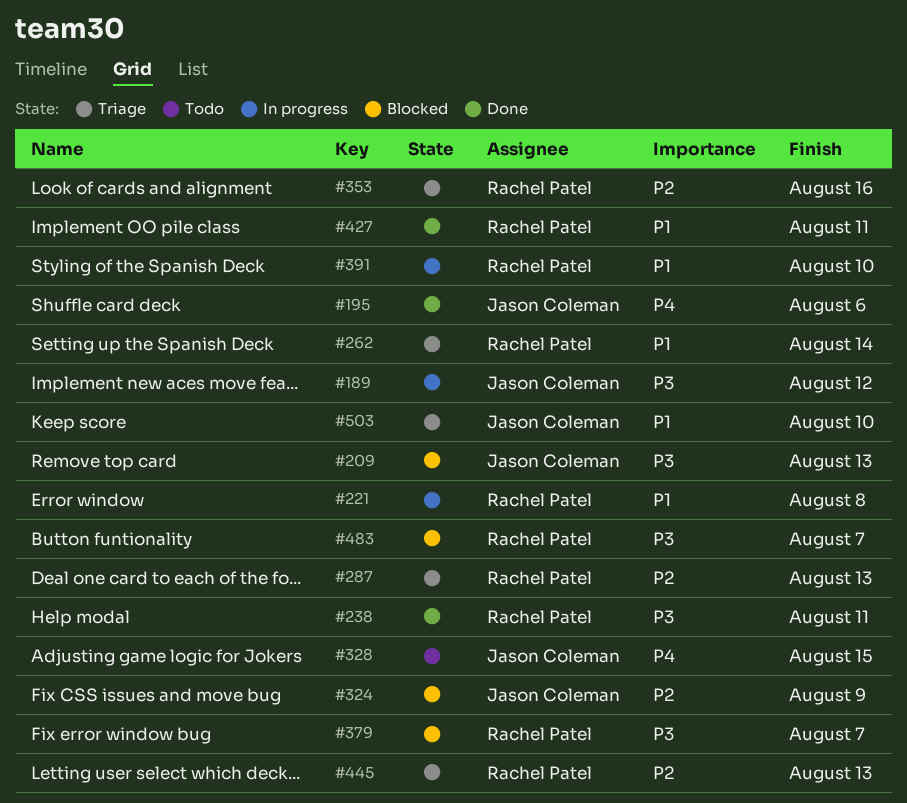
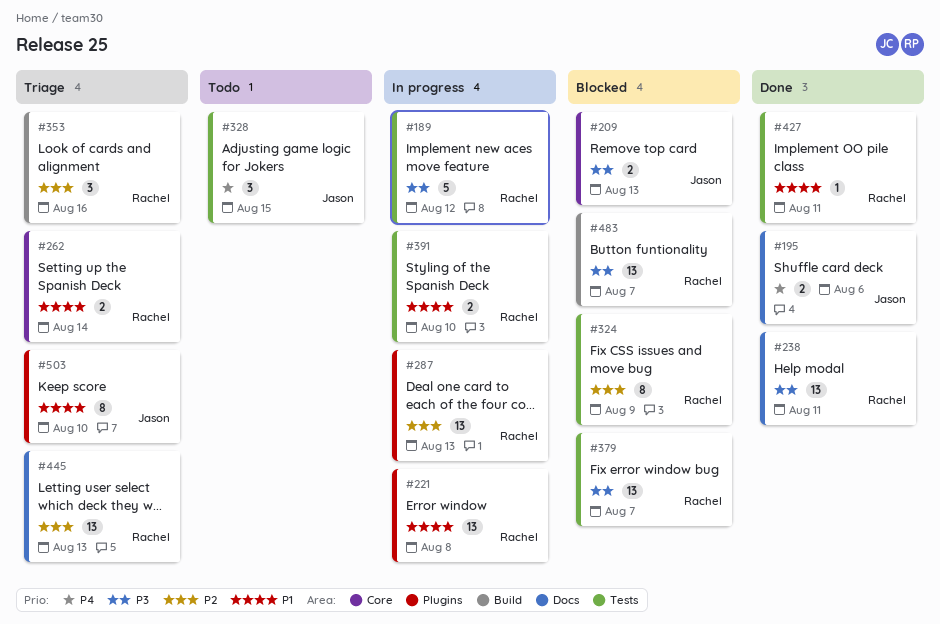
#189, owner: Jason Coleman -> Rachel Patel
#287, status: Triage -> In progress
#324, owner: Jason Coleman -> Rachel Patel

